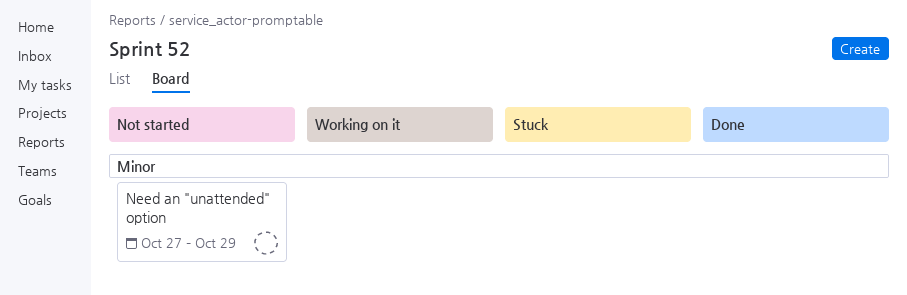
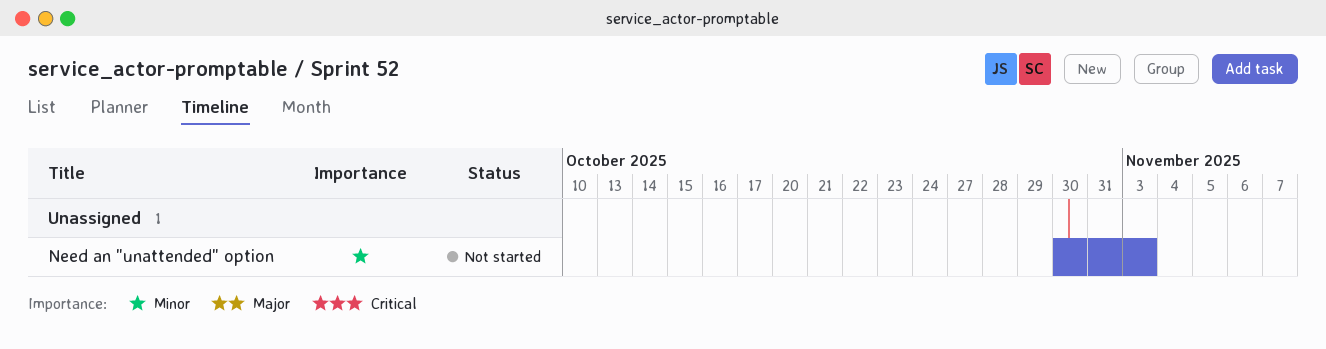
Need an "unattended" option, start: Oct 27 -> Oct 30
Need an "unattended" option, due: Oct 29 -> Nov 3

